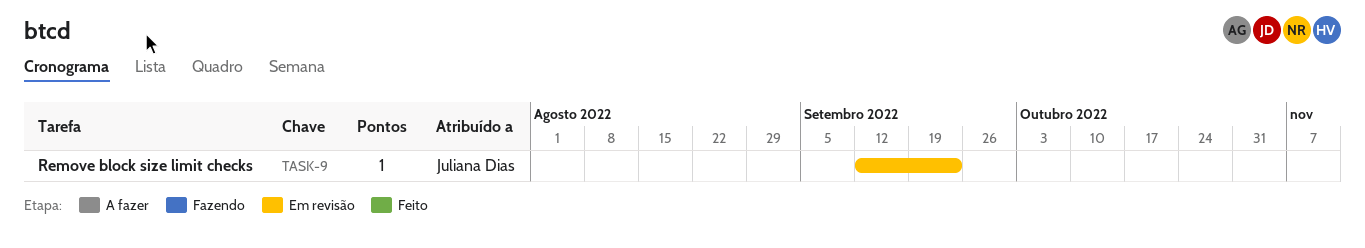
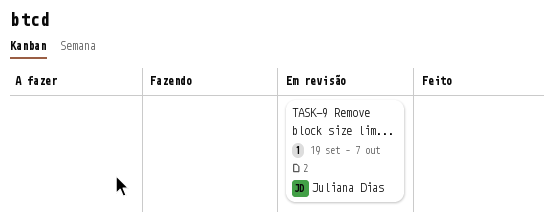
TASK-9, start: Sep 12 -> Sep 19
TASK-9, due: Sep 23 -> Oct 7

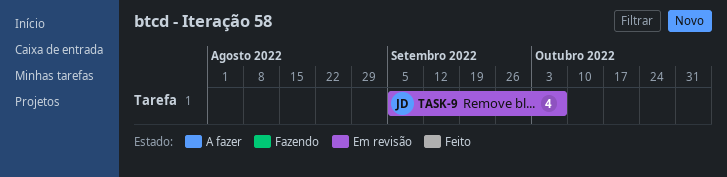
TASK-9, estimate: 1 -> 4
TASK-9, start: Sep 19 -> Sep 5

